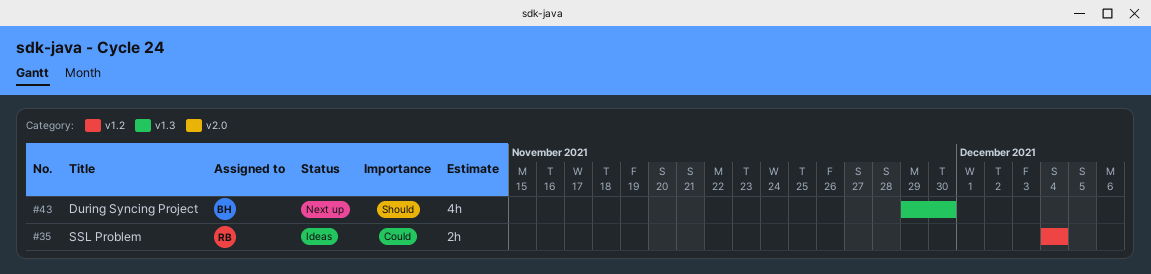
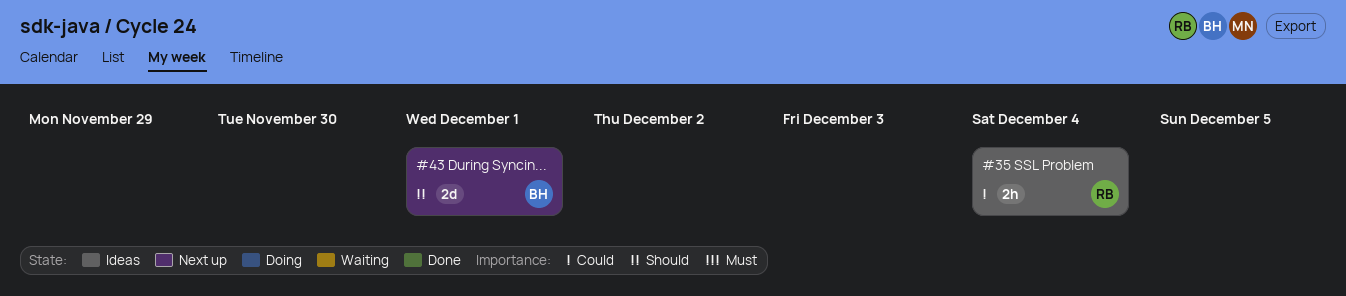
#43, estimate: 4h -> 2d
#43, due: Nov 30 -> Dec 1

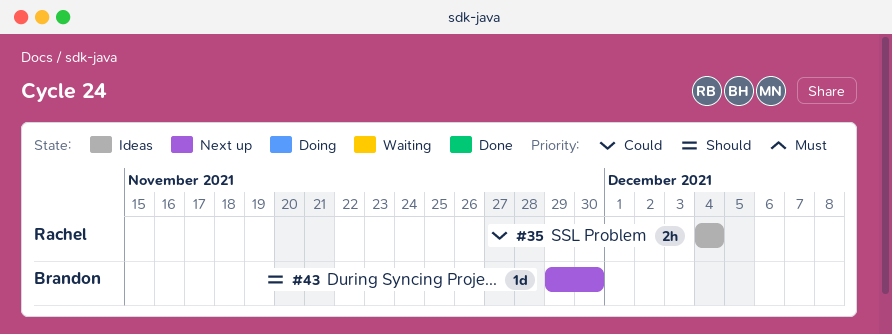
#43, estimate: 2d -> 1d
#43, due: Dec 1 -> Nov 30

